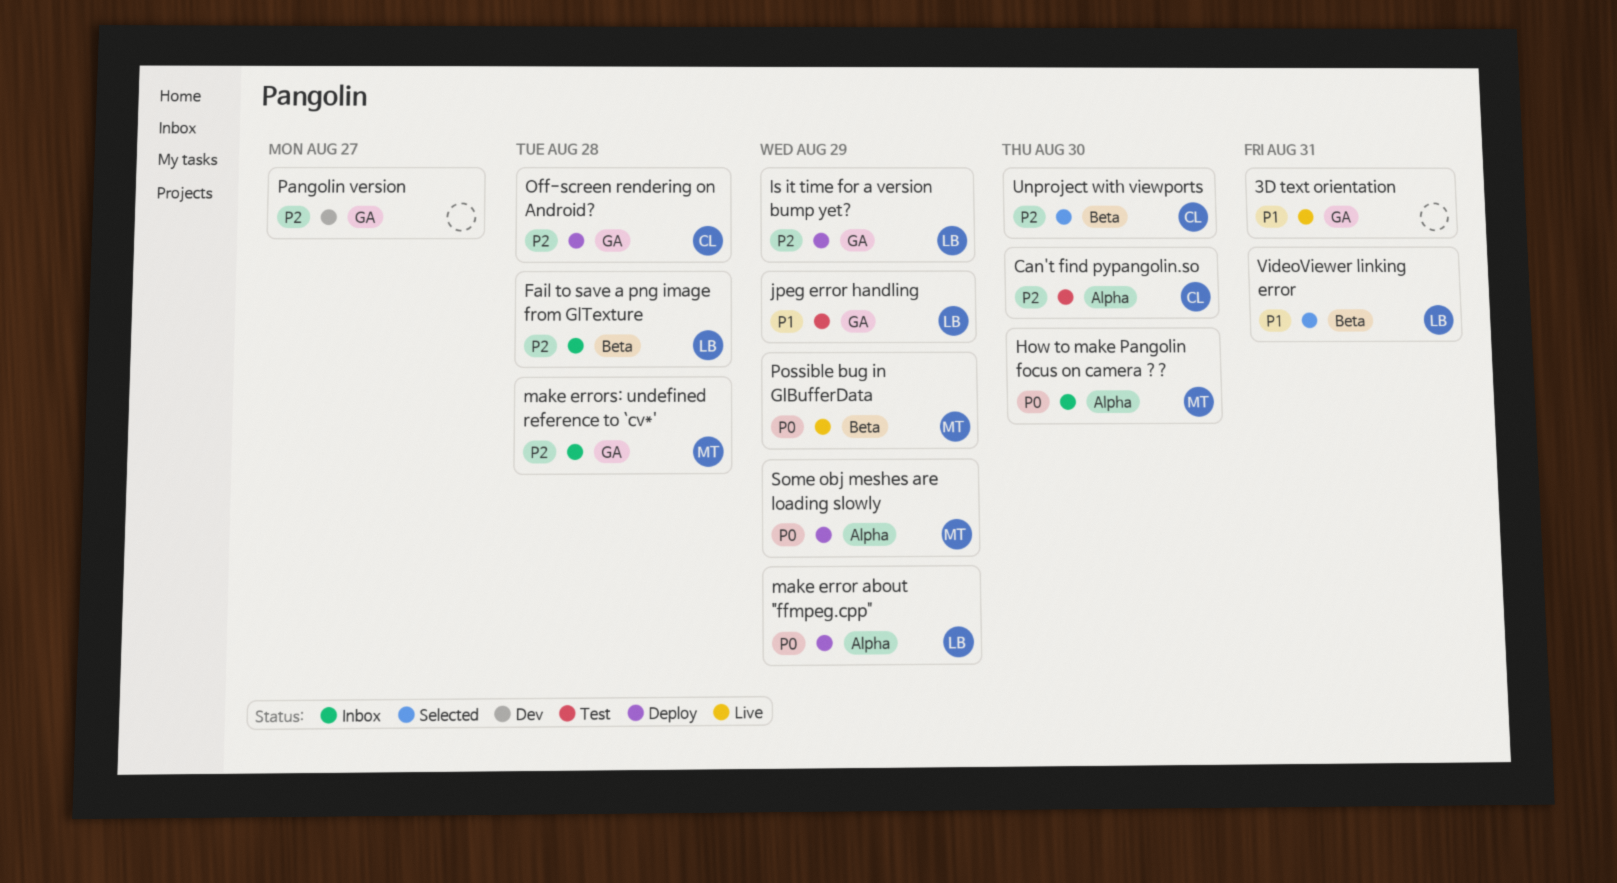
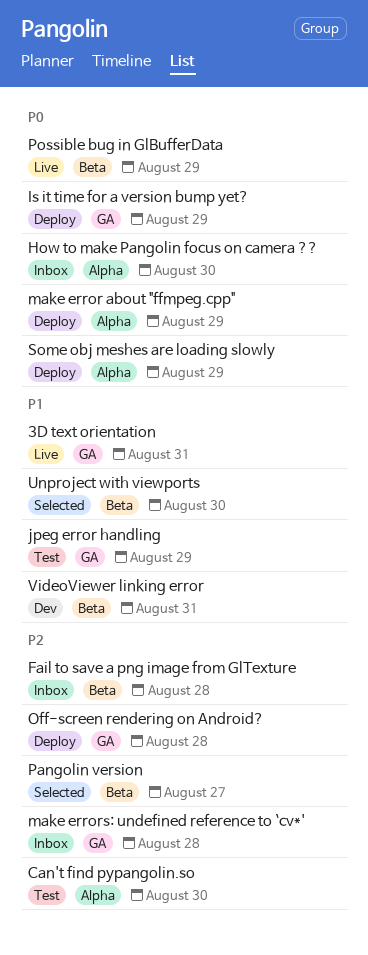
Is it time for a version bump yet?, priority: P2 -> P0
Pangolin version, status: Dev -> Selected
Pangolin version, label: GA -> Beta
Unproject with viewports, priority: P2 -> P1
VideoViewer linking error, status: Selected -> Dev

